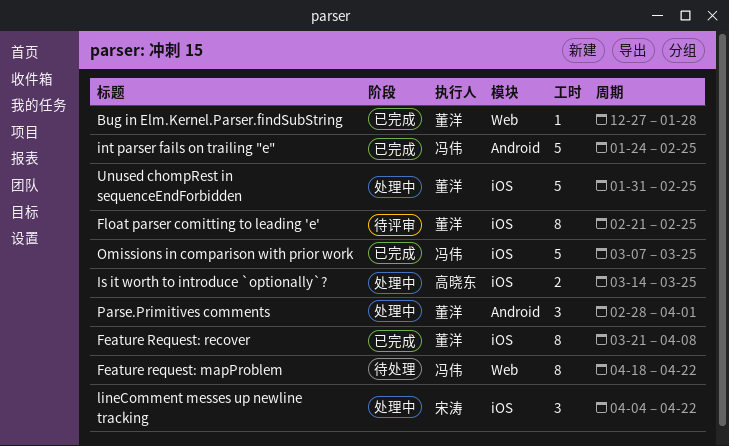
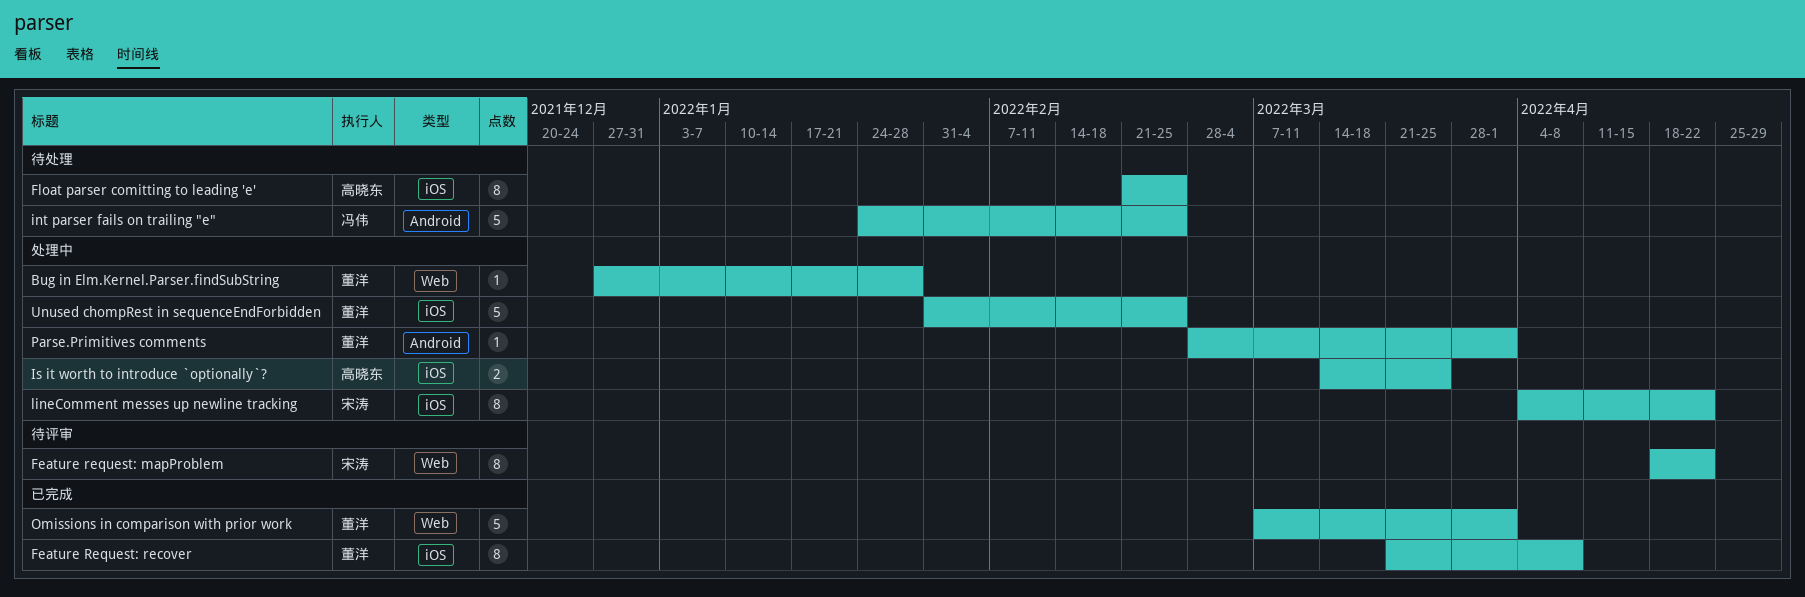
Bug in Elm.Kernel.Parser.findSubString, status: 已完成 -> 处理中
Feature request: mapProblem, status: 待处理 -> 待评审
Feature request: mapProblem, owner: 冯伟 -> 宋涛
Float parser comitting to leading 'e', status: 待评审 -> 待处理
Float parser comitting to leading 'e', owner: 董洋 -> 高晓东
int parser fails on trailing "e", status: 已完成 -> 待处理
lineComment messes up newline tracking, estimate: 3 -> 8
Omissions in comparison with prior work, owner: 冯伟 -> 董洋
Omissions in comparison with prior work, label: iOS -> Web
Omissions in comparison with prior work, due: Mar 25 -> Apr 1
Parse.Primitives comments, estimate: 3 -> 1

